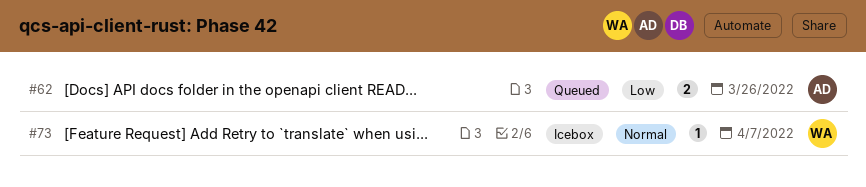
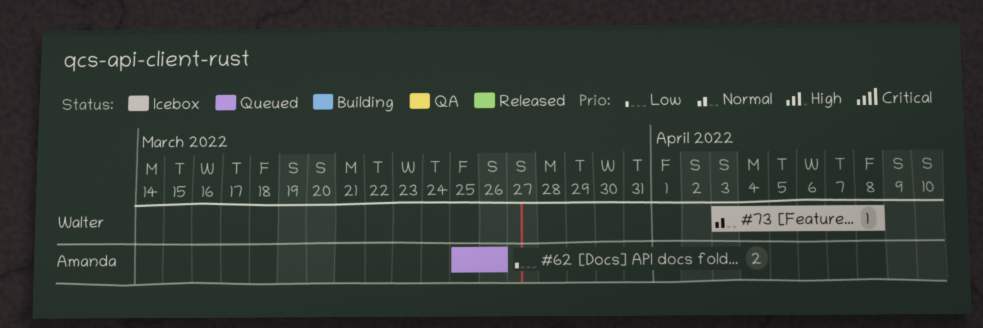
#73, due: Apr 7 -> Apr 8

